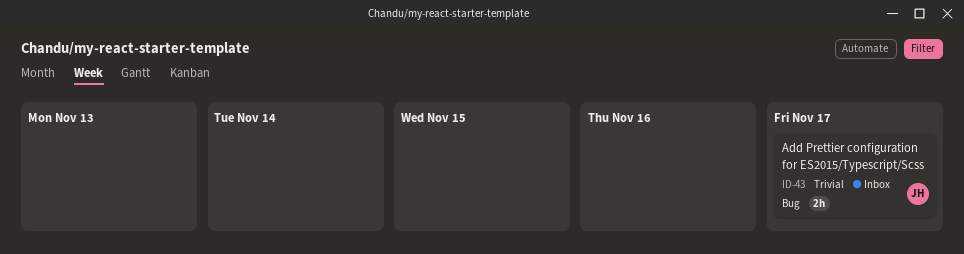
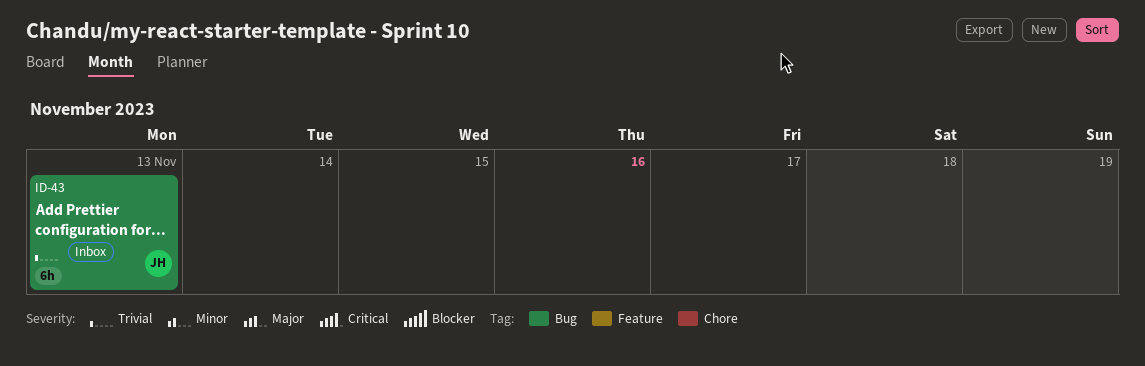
ID-43, estimate: 2h -> 6h
ID-43, due: Nov 17 -> Nov 13

